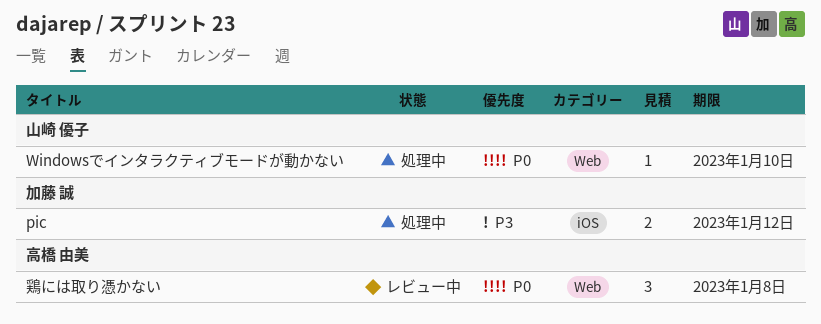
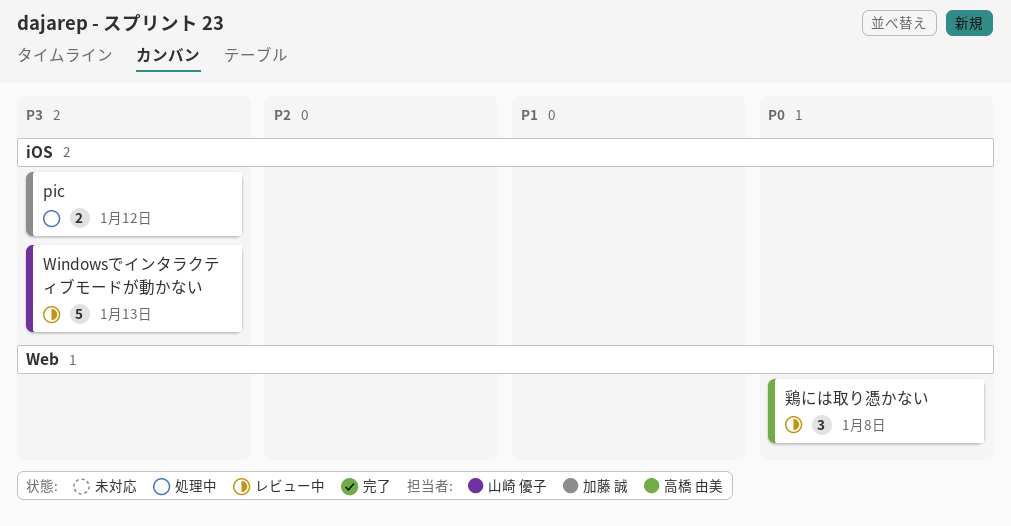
Windowsでインタラクティブモードが動かない, status: 処理中 -> レビュー中
Windowsでインタラクティブモードが動かない, priority: P0 -> P3
Windowsでインタラクティブモードが動かない, label: Web -> iOS
Windowsでインタラクティブモードが動かない, estimate: 1 -> 5
Windowsでインタラクティブモードが動かない, due: Jan 10 -> Jan 13

